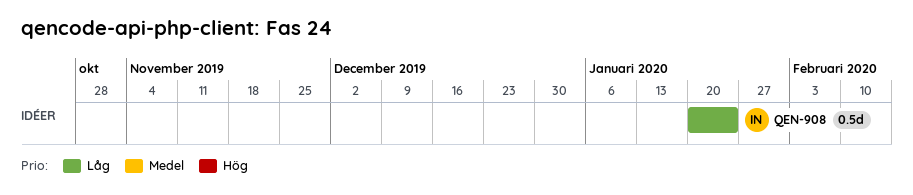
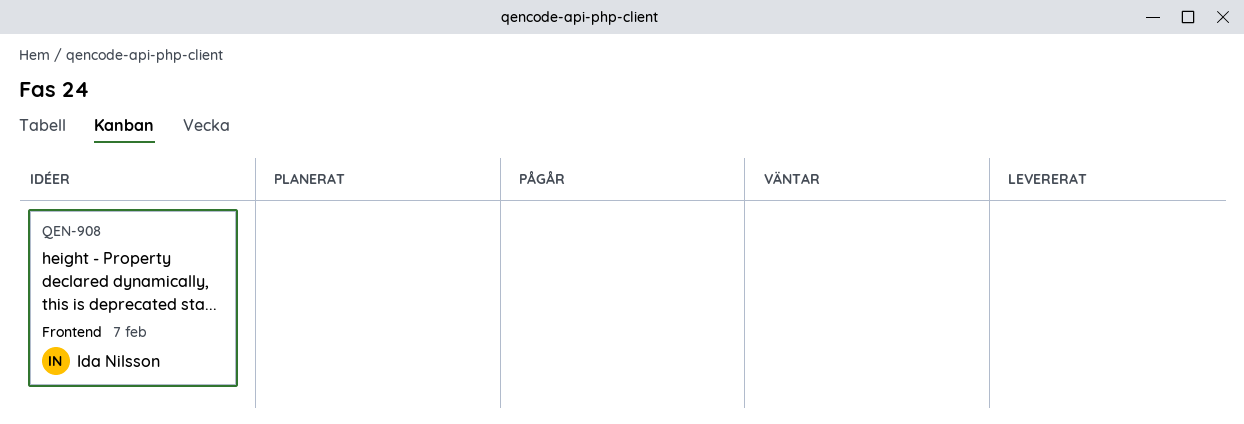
QEN-908, due: Jan 24 -> Feb 7

